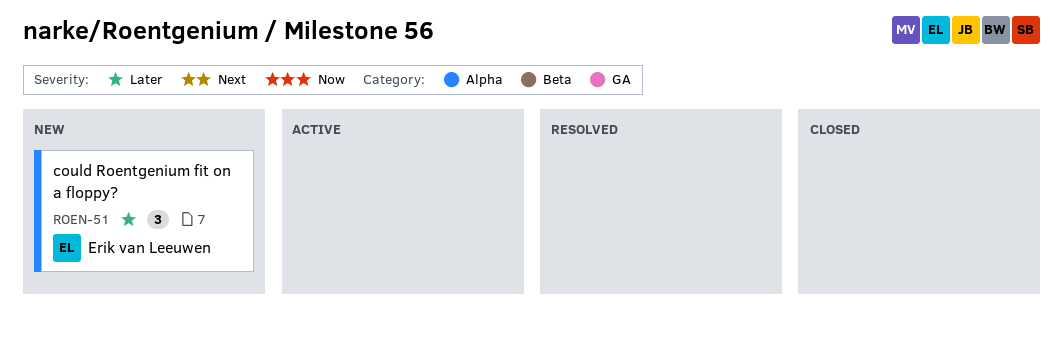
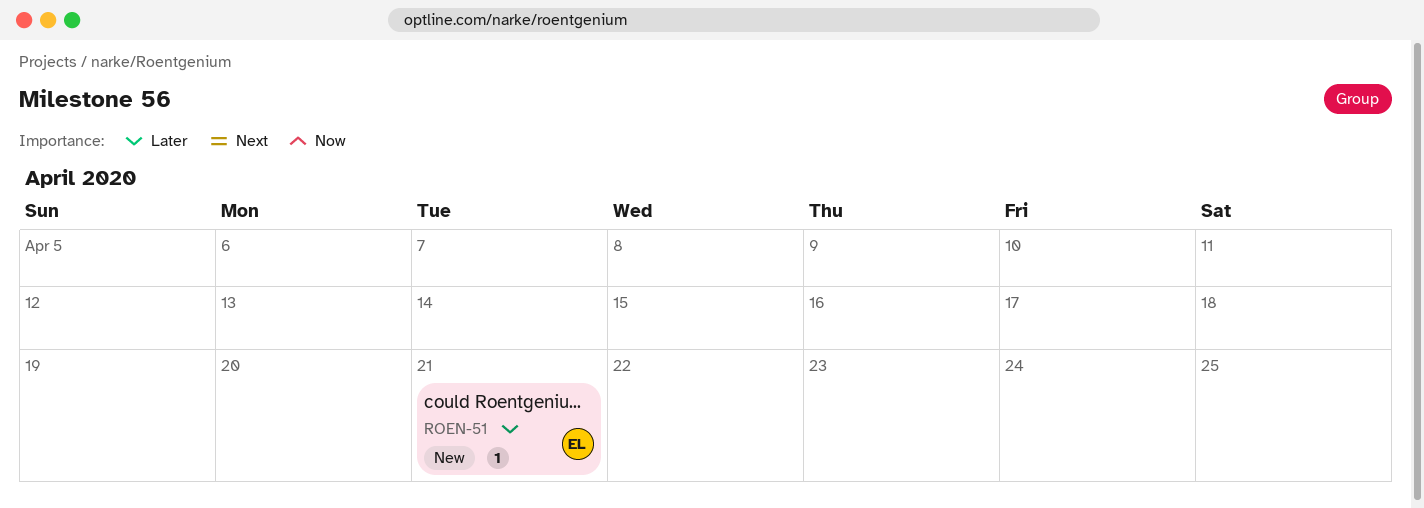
ROEN-51, estimate: 3 -> 1

